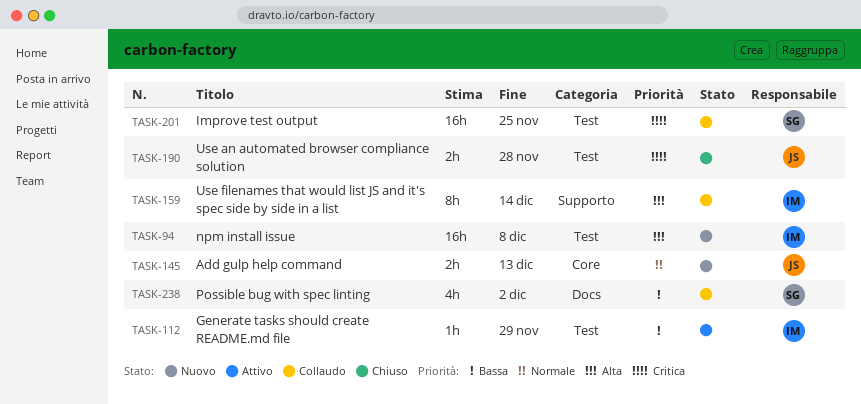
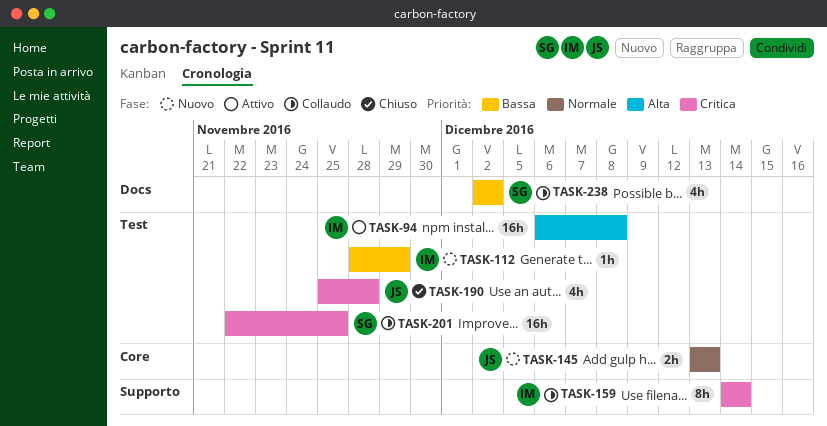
TASK-94, status: Nuovo -> Attivo
TASK-112, status: Attivo -> Nuovo
TASK-159, priority: Alta -> Critica
TASK-190, estimate: 2h -> 4h

